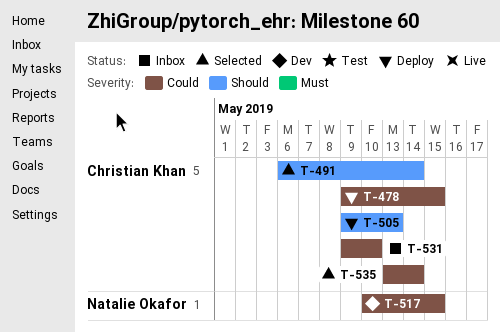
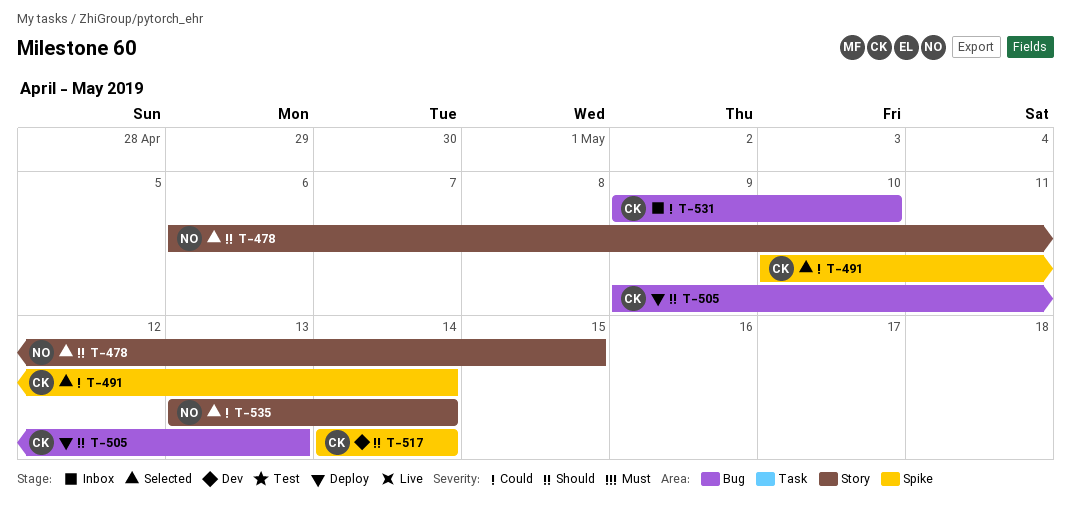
T-478, status: Deploy -> Selected
T-478, owner: Christian Khan -> Natalie Okafor
T-478, priority: Could -> Should
T-478, start: May 9 -> May 6
T-491, priority: Should -> Could
T-491, start: May 6 -> May 10
T-517, owner: Natalie Okafor -> Christian Khan
T-517, priority: Could -> Should
T-517, start: May 10 -> May 14
T-517, due: May 15 -> May 14
T-535, owner: Christian Khan -> Natalie Okafor

